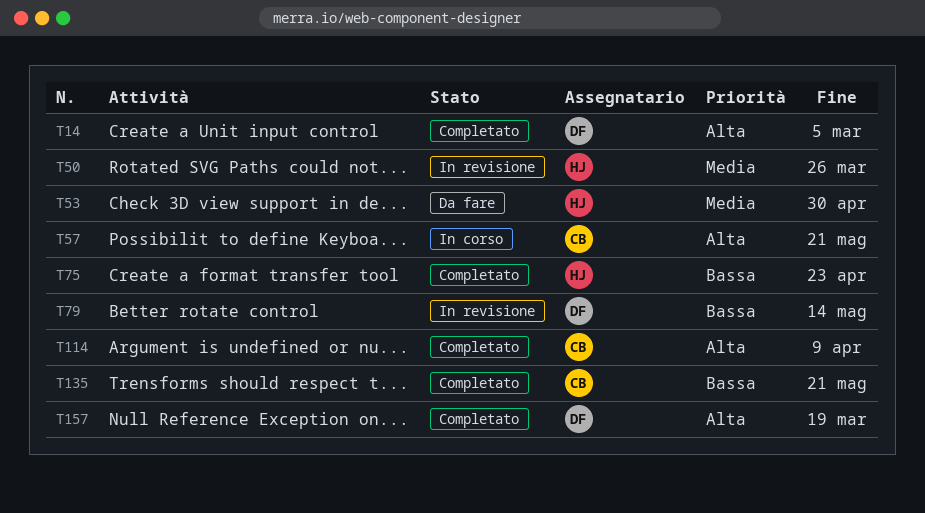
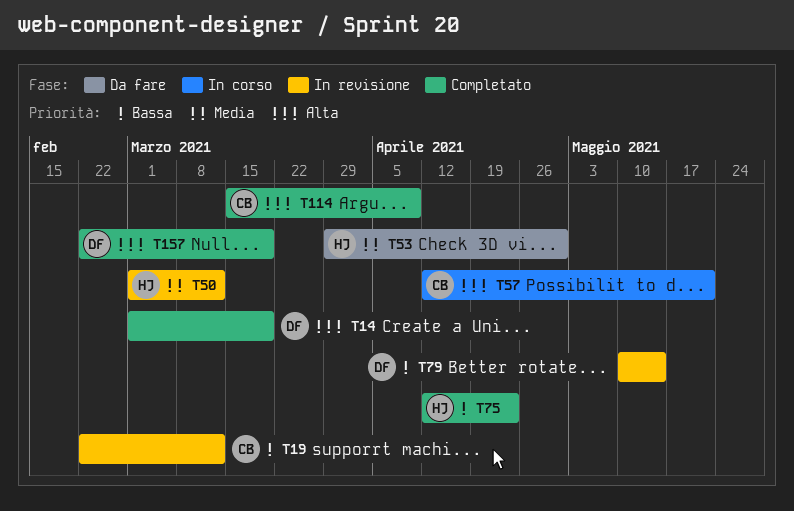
T14, due: Mar 5 -> Mar 19
T19: none -> present
T50, due: Mar 26 -> Mar 12
T135: present -> none

